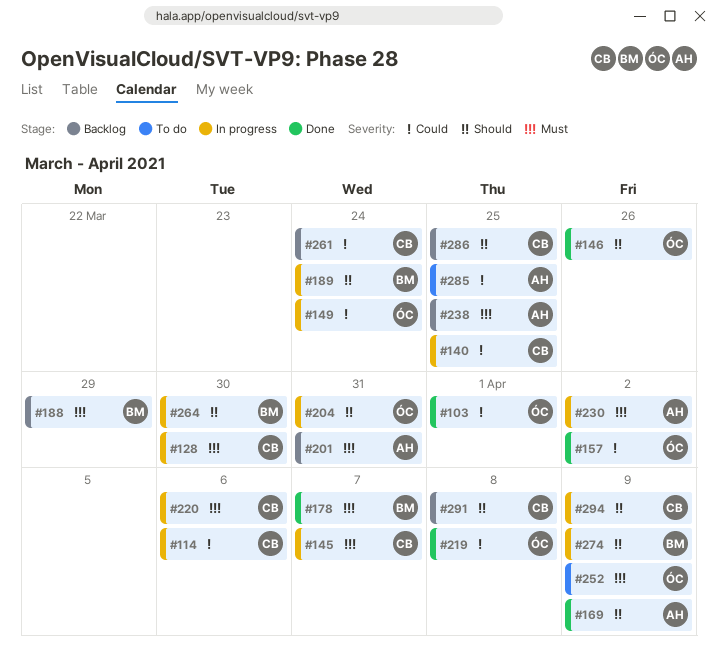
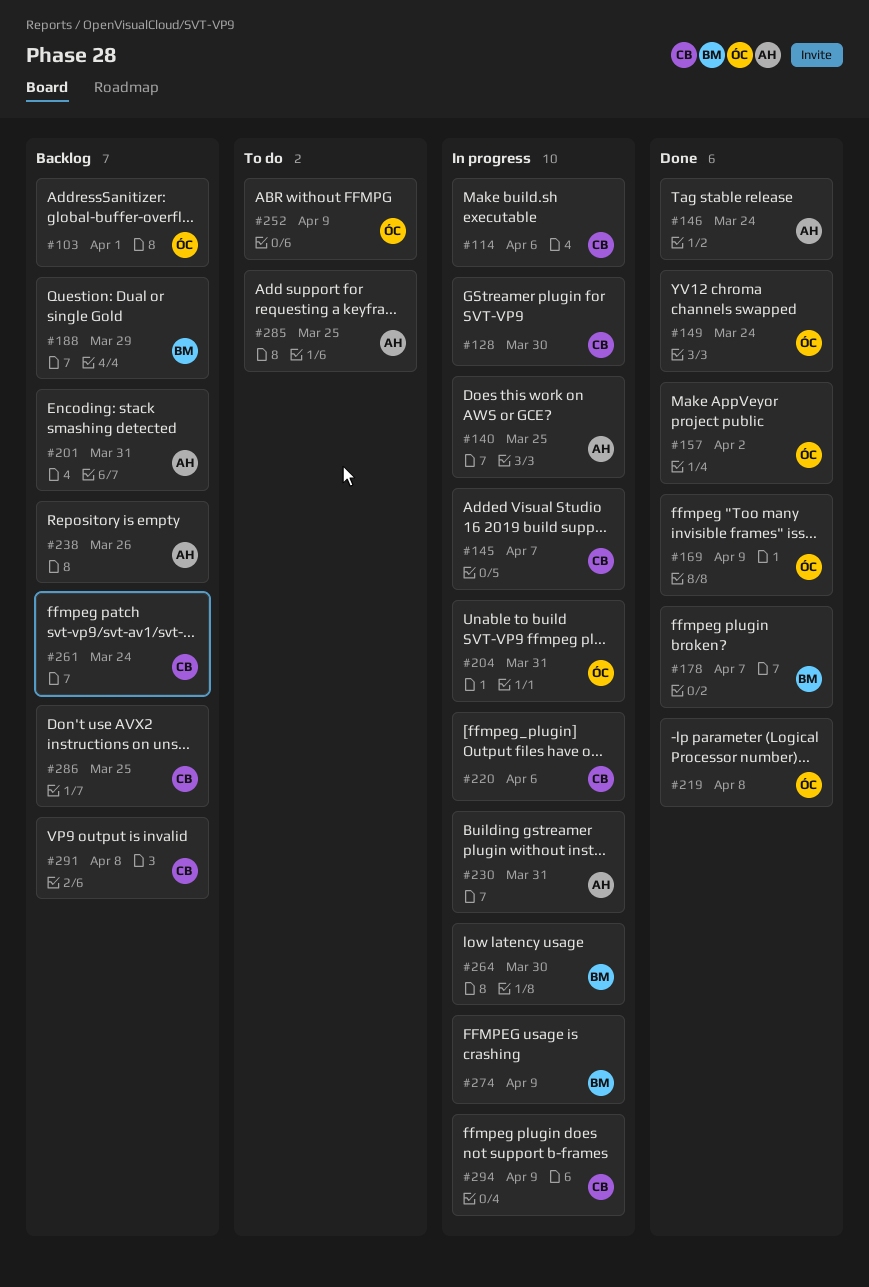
#103, status: Done -> Backlog
#140, owner: CB -> AH
#146, owner: ÓC -> AH
#146, due: Mar 26 -> Mar 24
#149, status: In progress -> Done
#169, owner: AH -> ÓC
#189: present -> none
#230, due: Apr 2 -> Mar 31
#238, due: Mar 25 -> Mar 26

